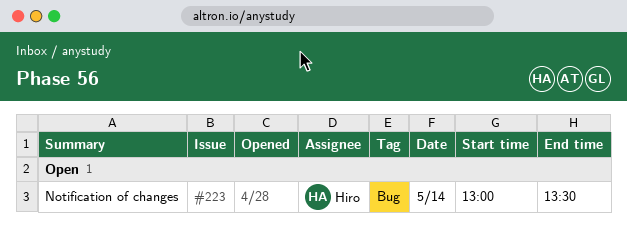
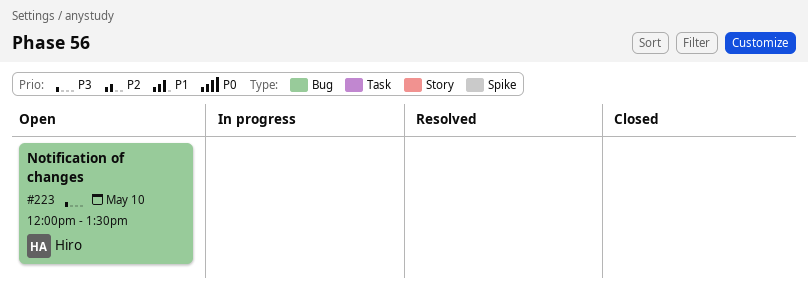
#223, day: May 14 -> May 10
#223, begins: 13:00 -> 12:00

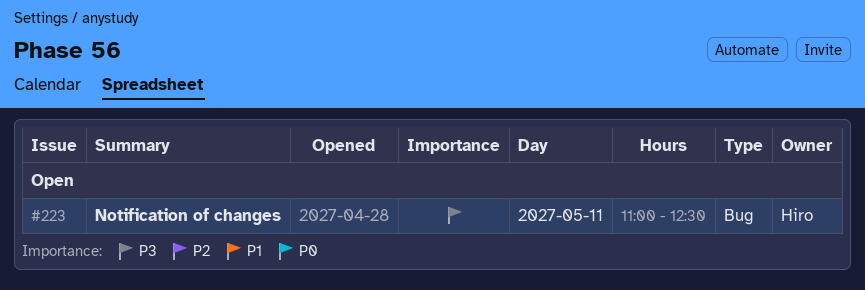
#223, day: May 10 -> May 11
#223, begins: 12:00 -> 11:00
#223, ends: 13:30 -> 12:30

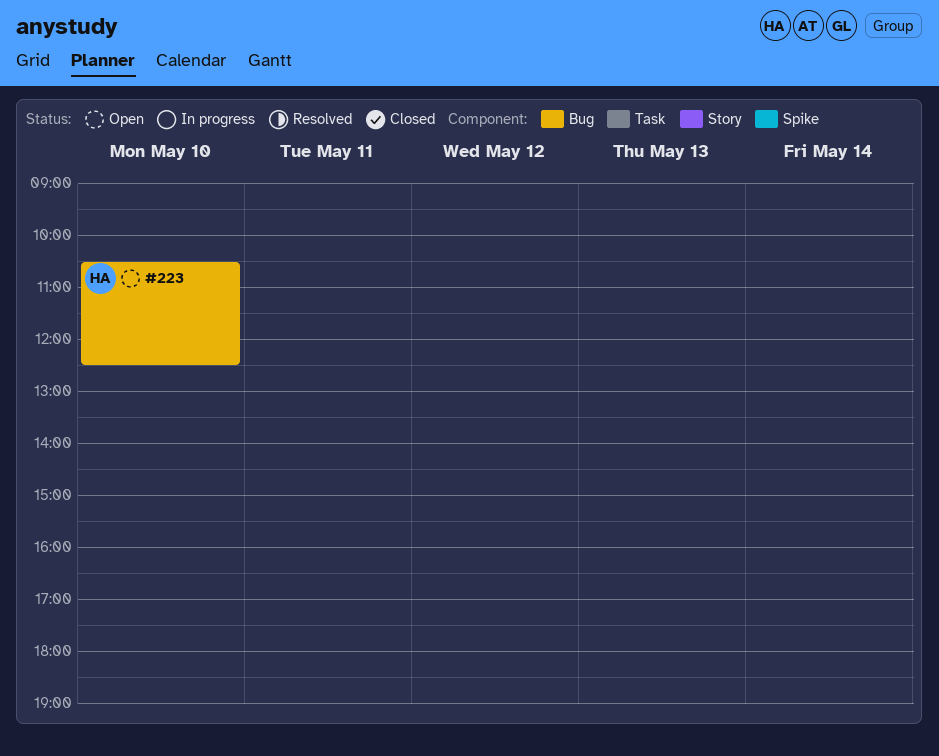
#223, day: May 11 -> May 10
#223, begins: 11:00 -> 10:30

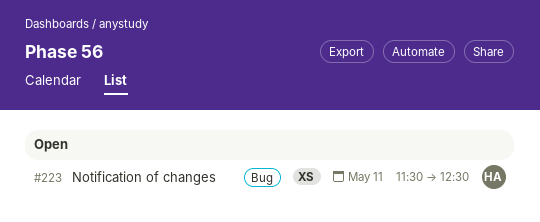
#223, day: May 10 -> May 11
#223, begins: 10:30 -> 11:30

